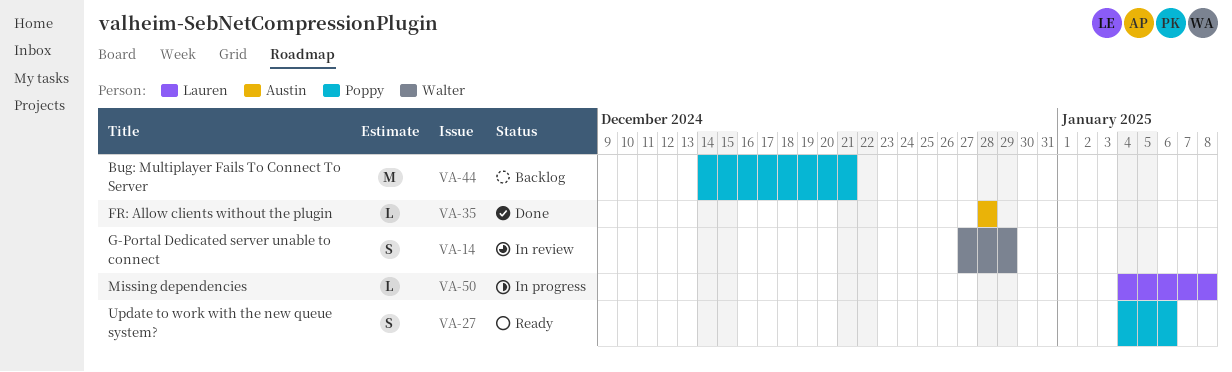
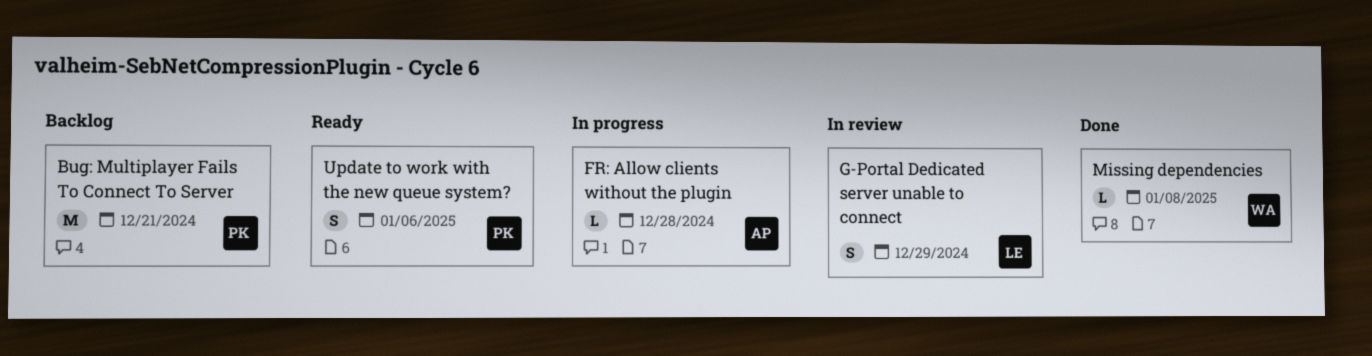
FR: Allow clients without the plugin, status: Done -> In progress
G-Portal Dedicated server unable to connect, owner: Walter -> Lauren
Missing dependencies, status: In progress -> Done
Missing dependencies, owner: Lauren -> Walter

